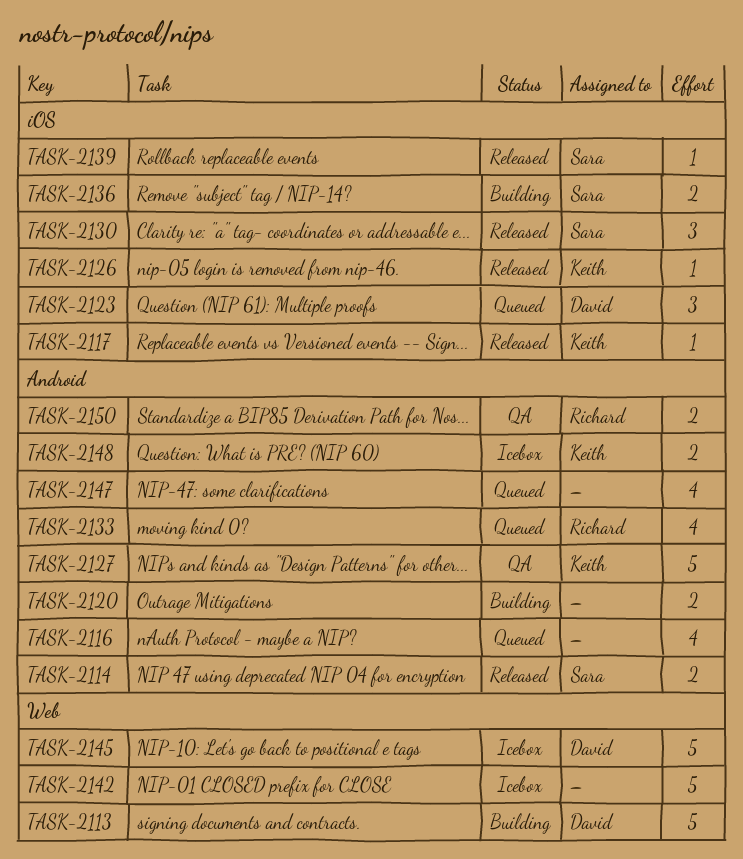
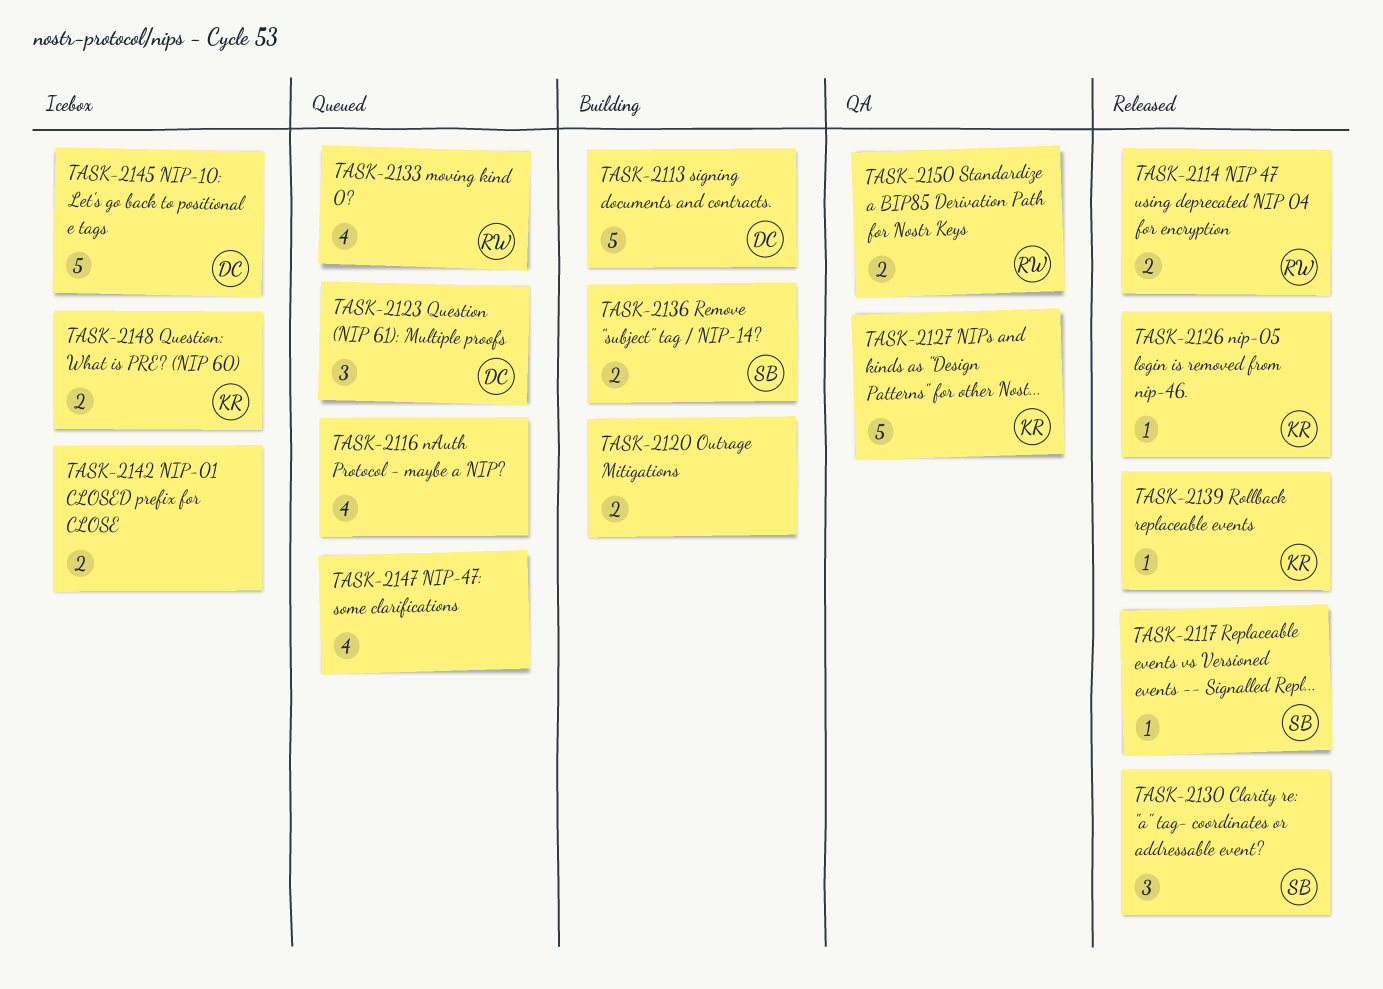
TASK-2114, owner: Sara -> Richard
TASK-2117, owner: Keith -> Sara
TASK-2139, owner: Sara -> Keith
TASK-2142, estimate: 5 -> 2

